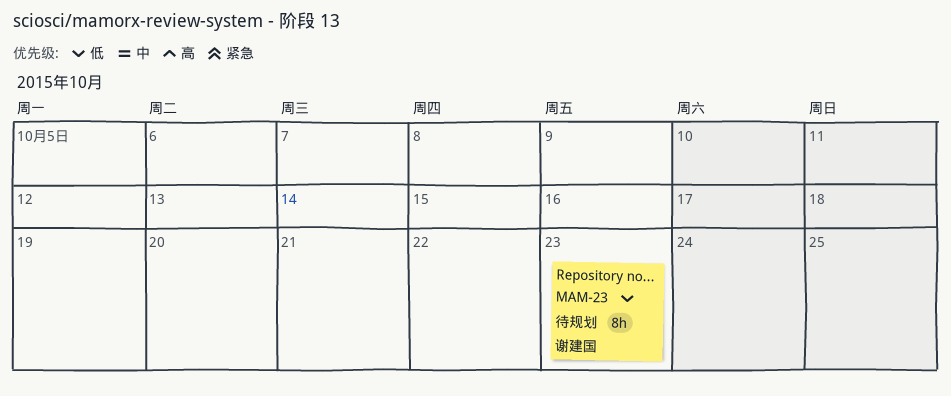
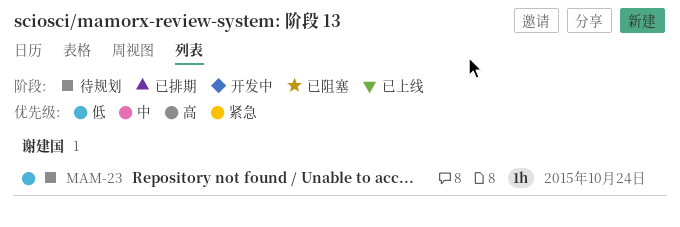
MAM-23, estimate: 8h -> 1h
MAM-23, due: Oct 23 -> Oct 24

